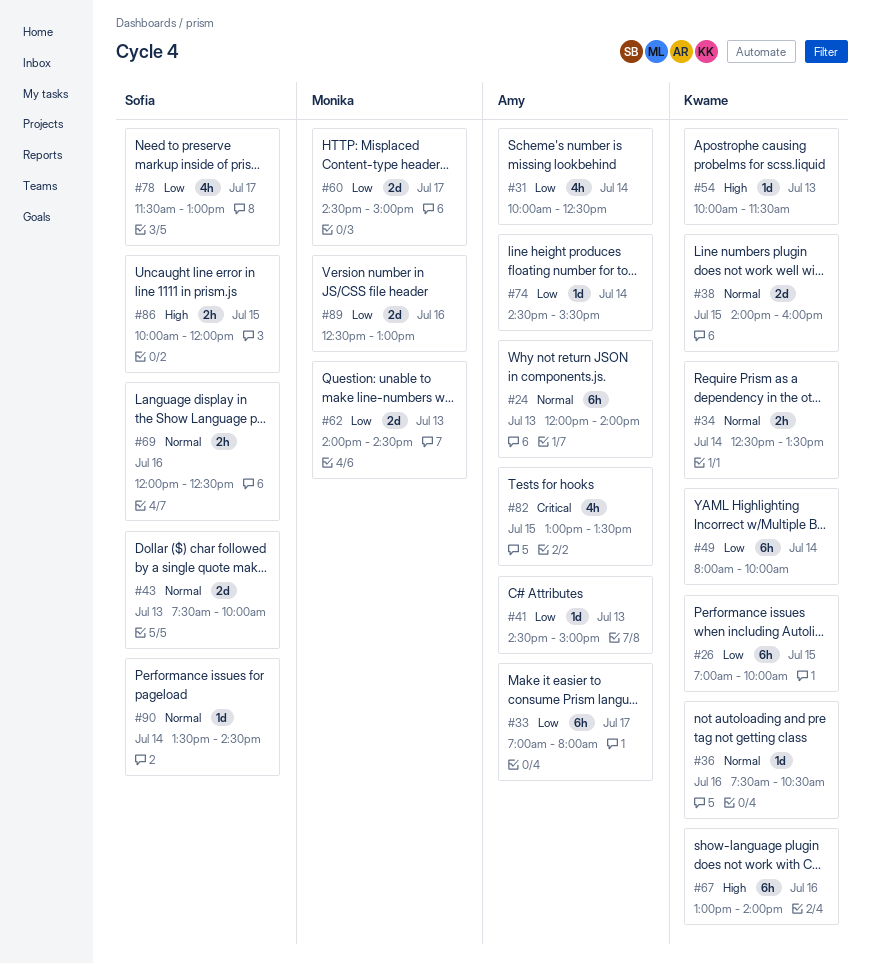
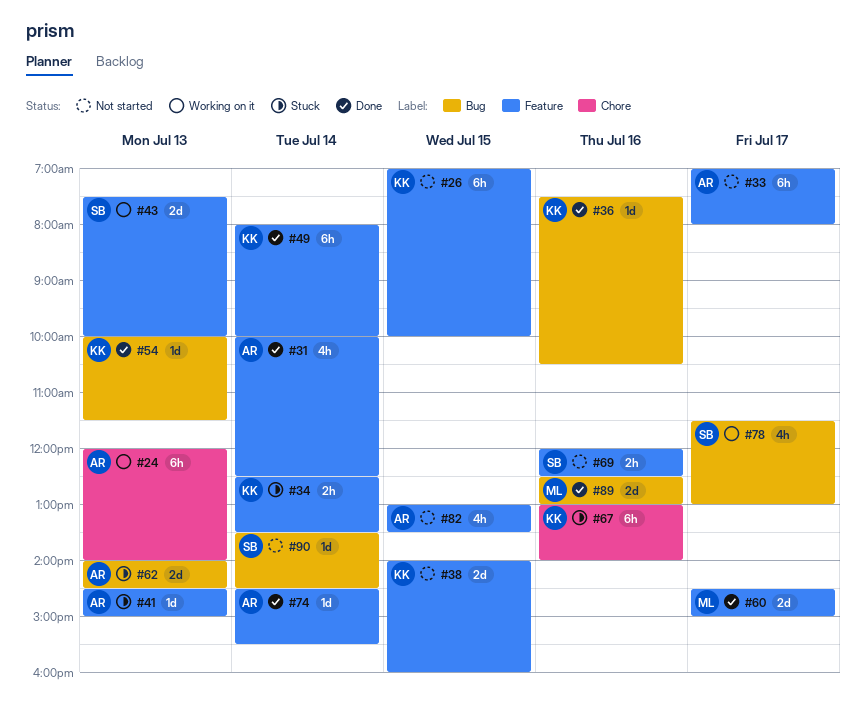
#62, owner: Monika -> Amy
#86: present -> none

